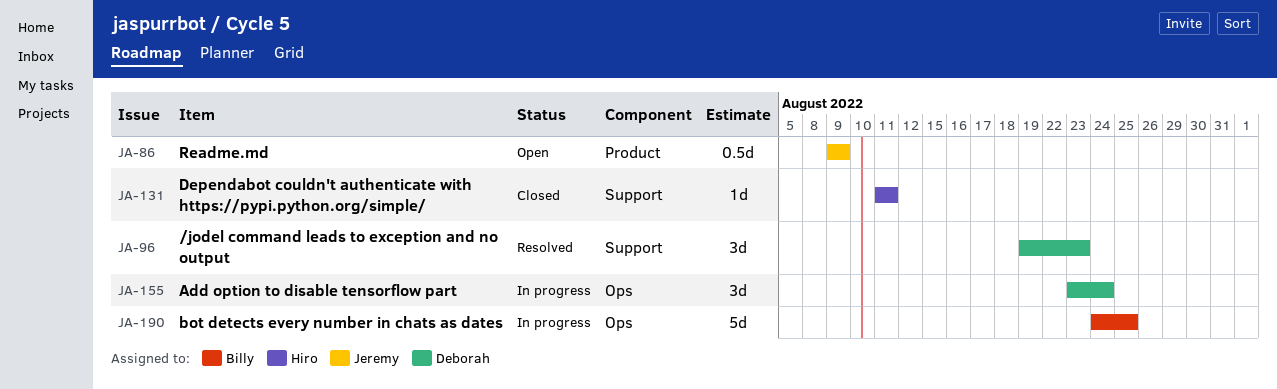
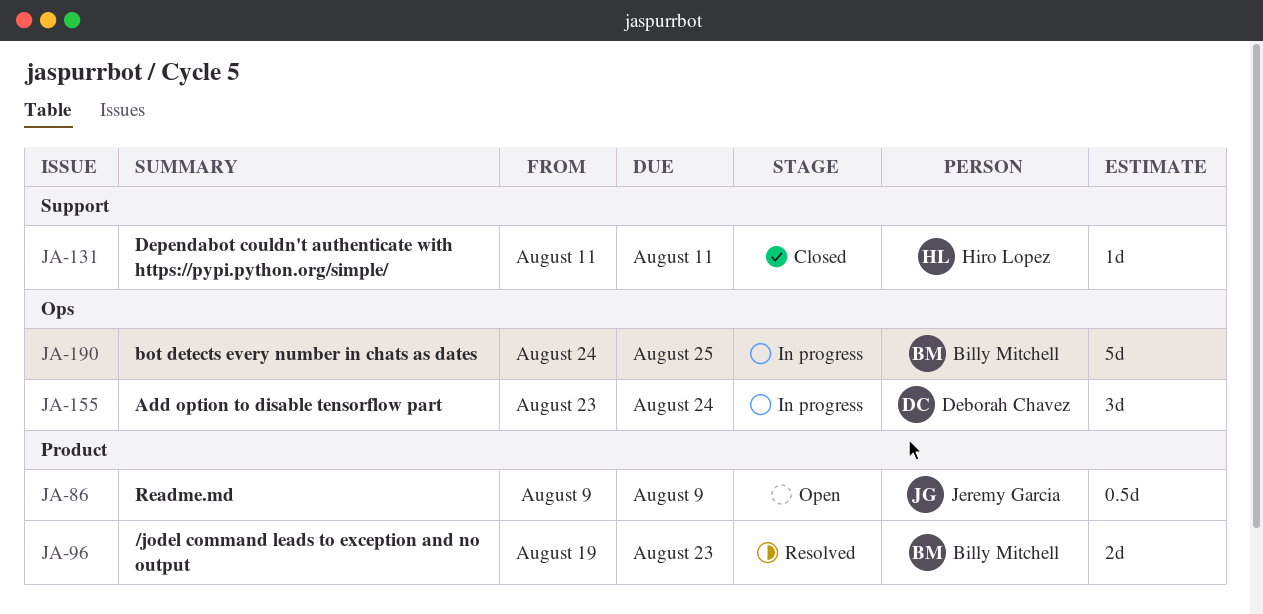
JA-96, owner: Deborah Chavez -> Billy Mitchell
JA-96, label: Support -> Product
JA-96, estimate: 3d -> 2d

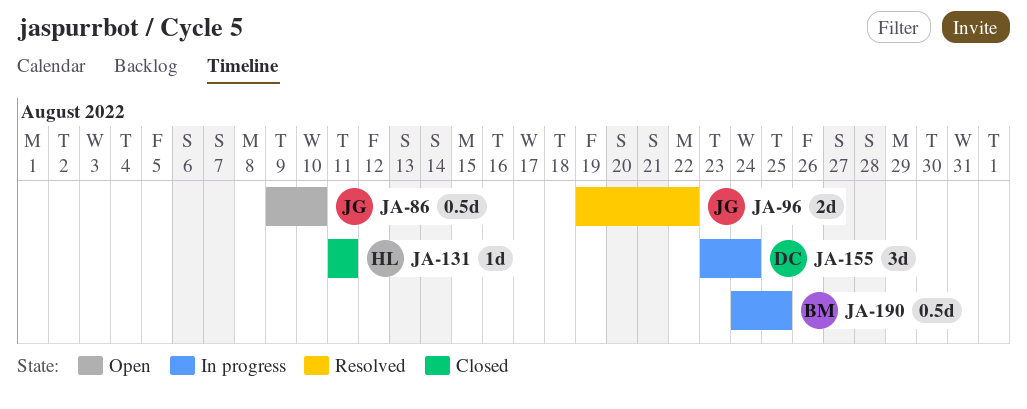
JA-86, due: Aug 9 -> Aug 10
JA-96, owner: Billy Mitchell -> Jeremy Garcia
JA-96, due: Aug 23 -> Aug 22
JA-190, estimate: 5d -> 0.5d

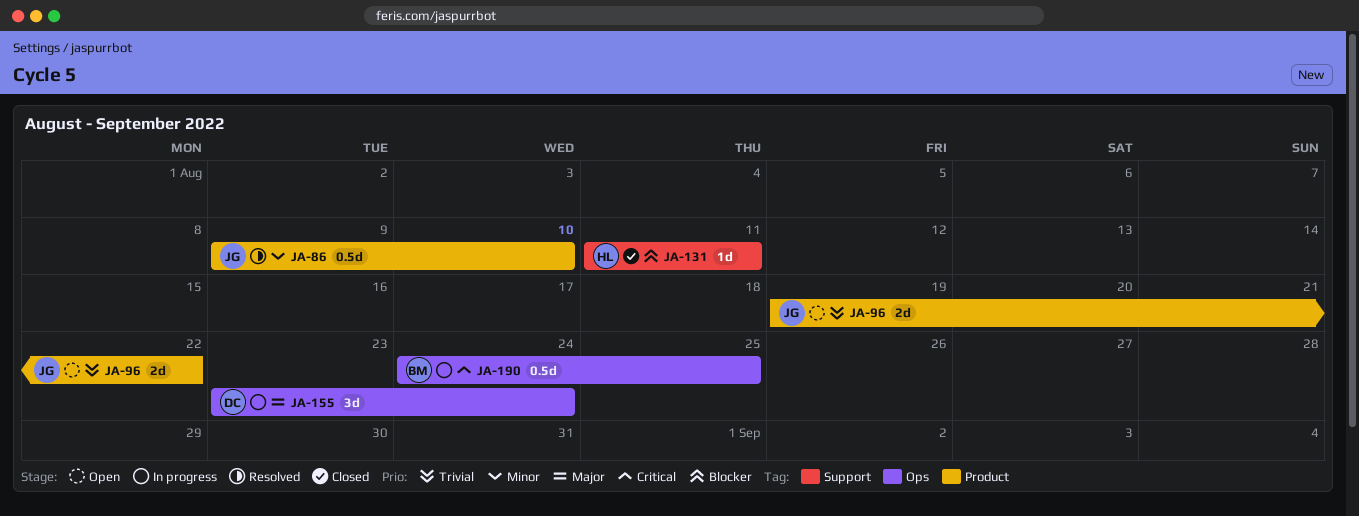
JA-86, status: Open -> Resolved
JA-96, status: Resolved -> Open

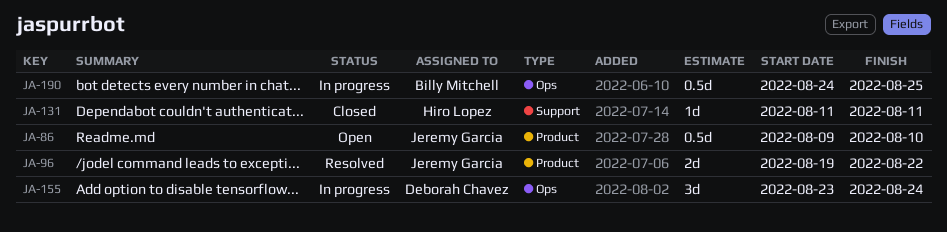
JA-86, status: Resolved -> Open
JA-96, status: Open -> Resolved

